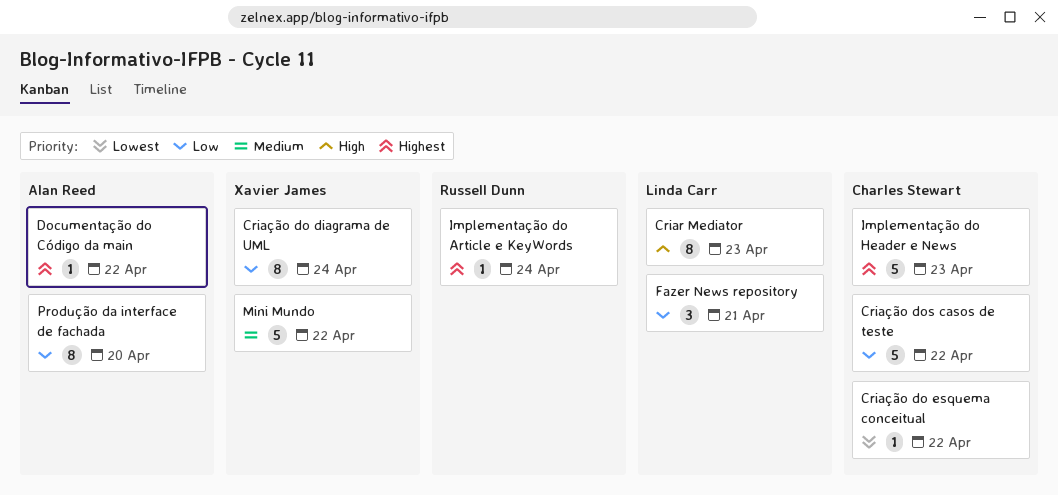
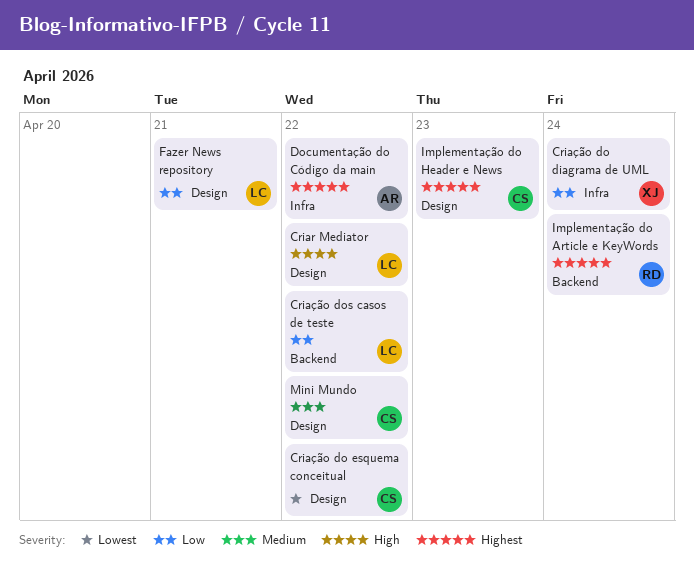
Criar Mediator, due: Apr 23 -> Apr 22
Criação dos casos de teste, owner: Charles Stewart -> Linda Carr
Mini Mundo, owner: Xavier James -> Charles Stewart
Produção da interface de fachada: present -> none

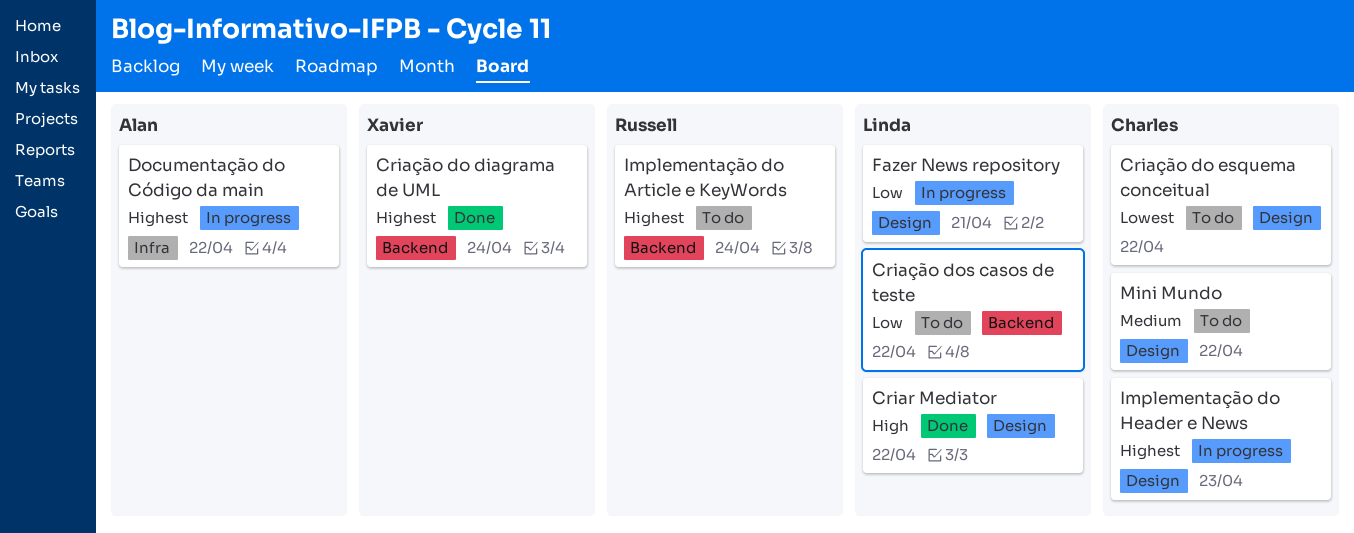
Criação do diagrama de UML, priority: Low -> Highest
Criação do diagrama de UML, label: Infra -> Backend

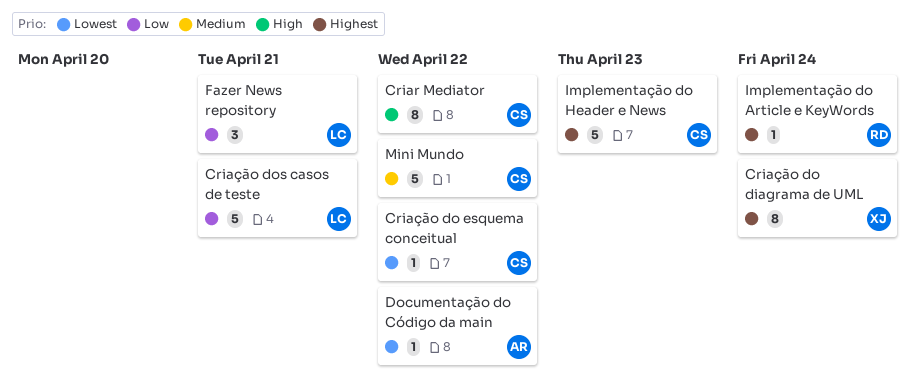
Criar Mediator, owner: Linda -> Charles
Criação dos casos de teste, due: Apr 22 -> Apr 21
Documentação do Código da main, priority: Highest -> Lowest

